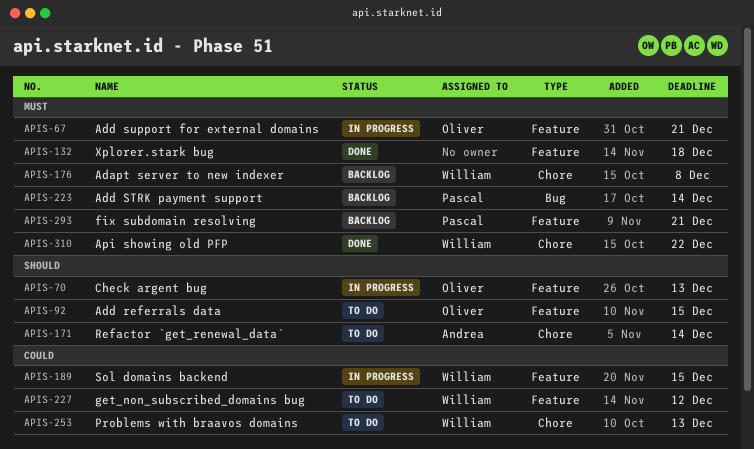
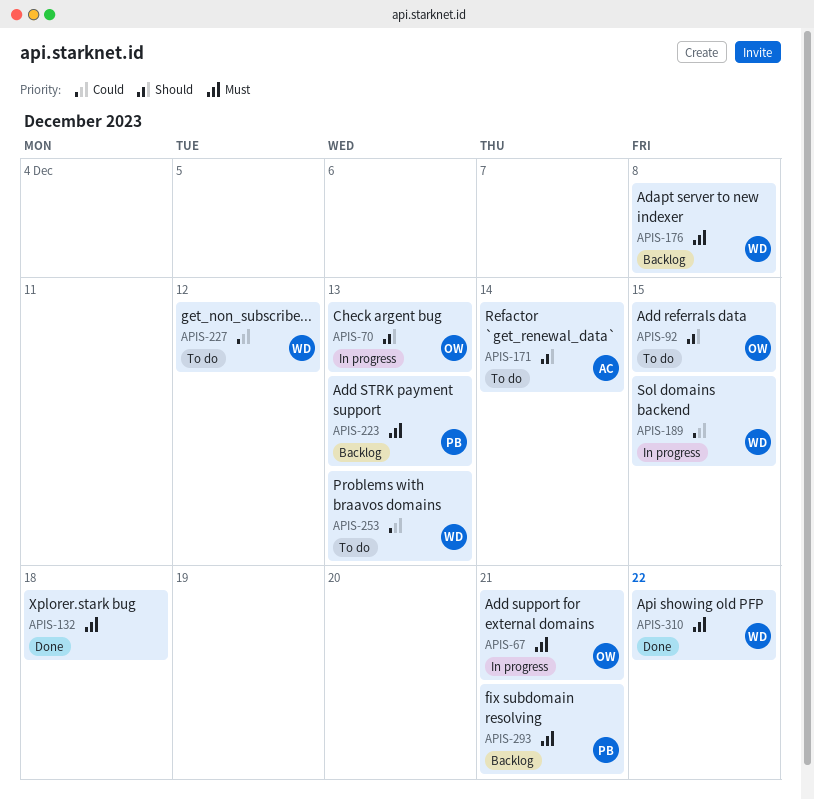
APIS-223, due: Dec 14 -> Dec 13

